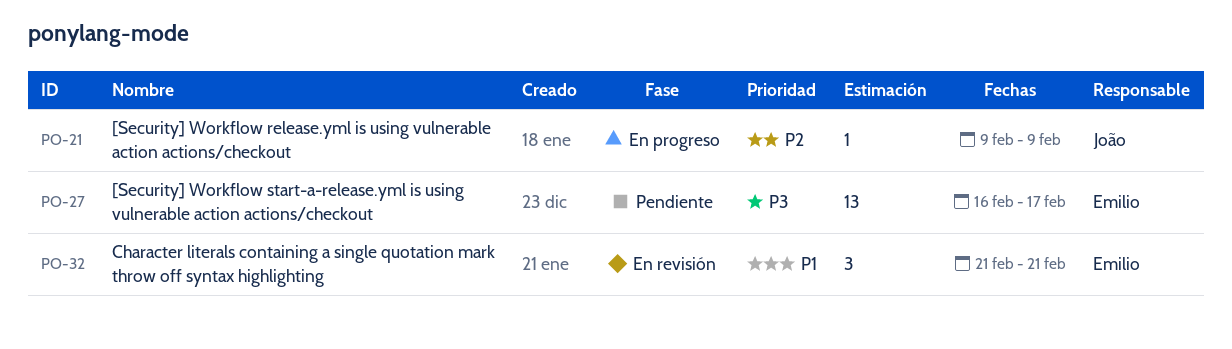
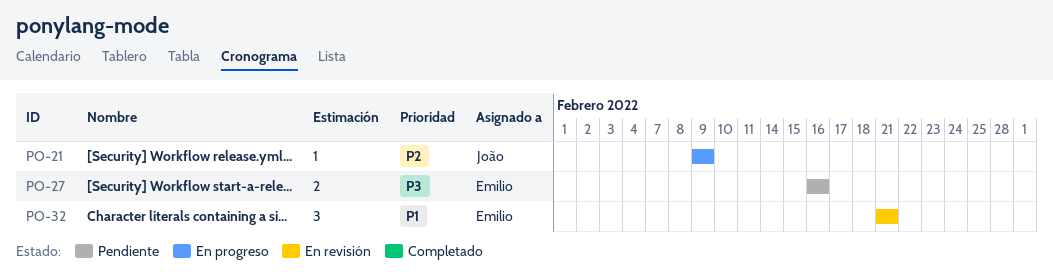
PO-27, estimate: 13 -> 2
PO-27, due: Feb 17 -> Feb 16

